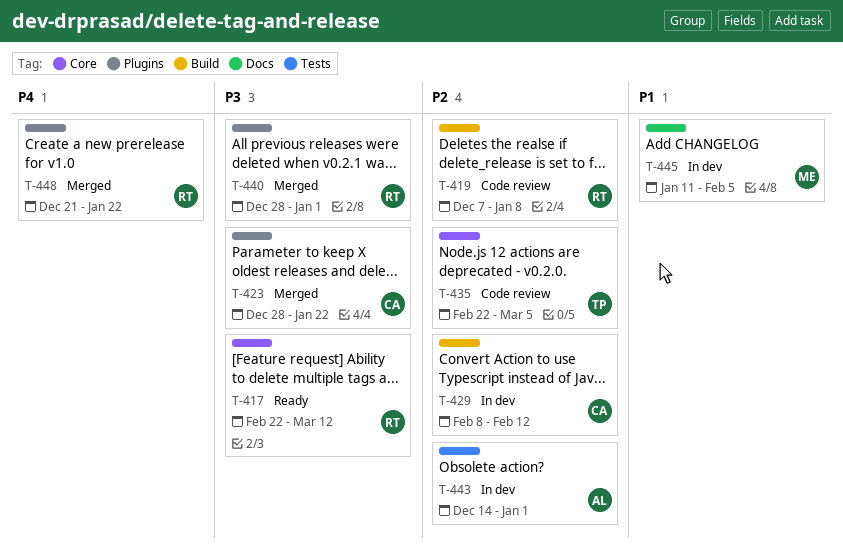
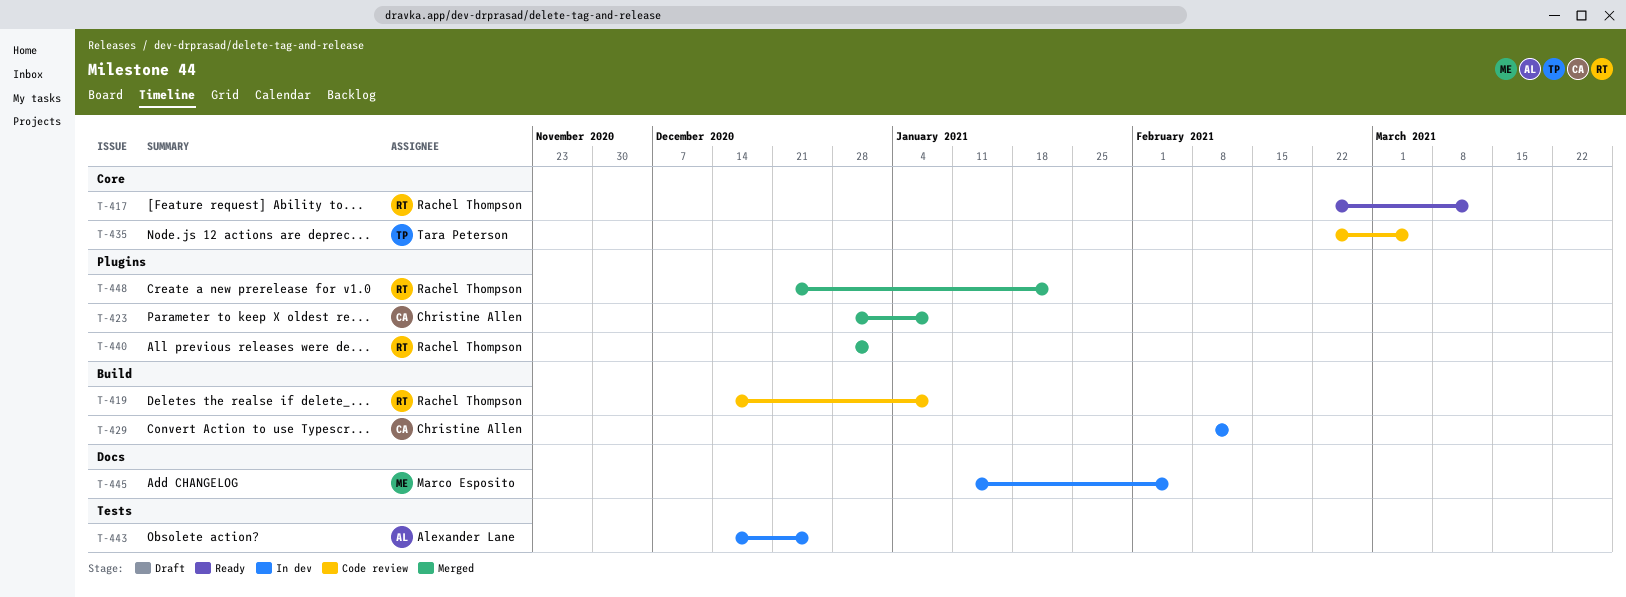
T-419, start: Dec 7 -> Dec 14
T-423, due: Jan 22 -> Jan 8
T-443, due: Jan 1 -> Dec 25

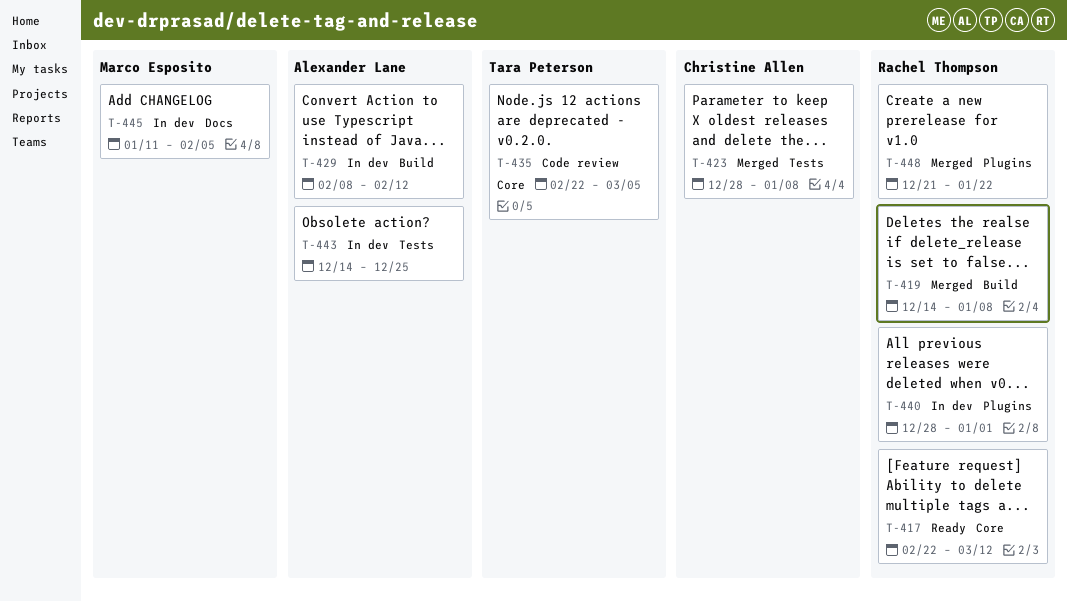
T-419, status: Code review -> Merged
T-423, label: Plugins -> Tests
T-429, owner: Christine Allen -> Alexander Lane
T-440, status: Merged -> In dev

